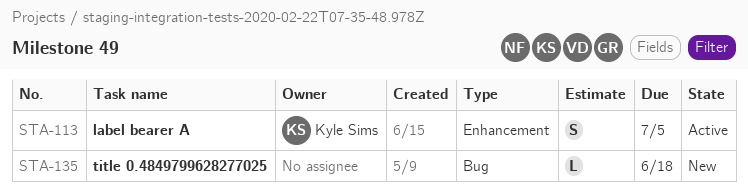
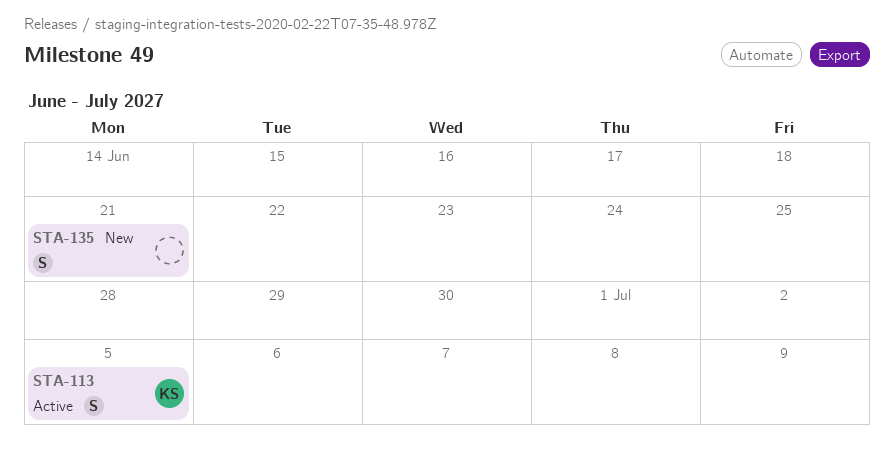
STA-135, estimate: L -> S
STA-135, due: Jun 18 -> Jun 21

